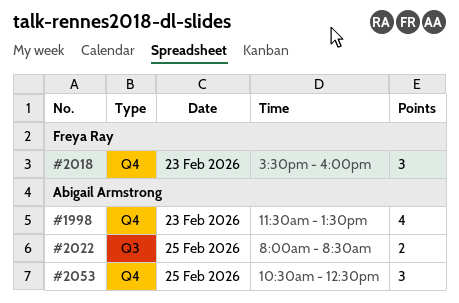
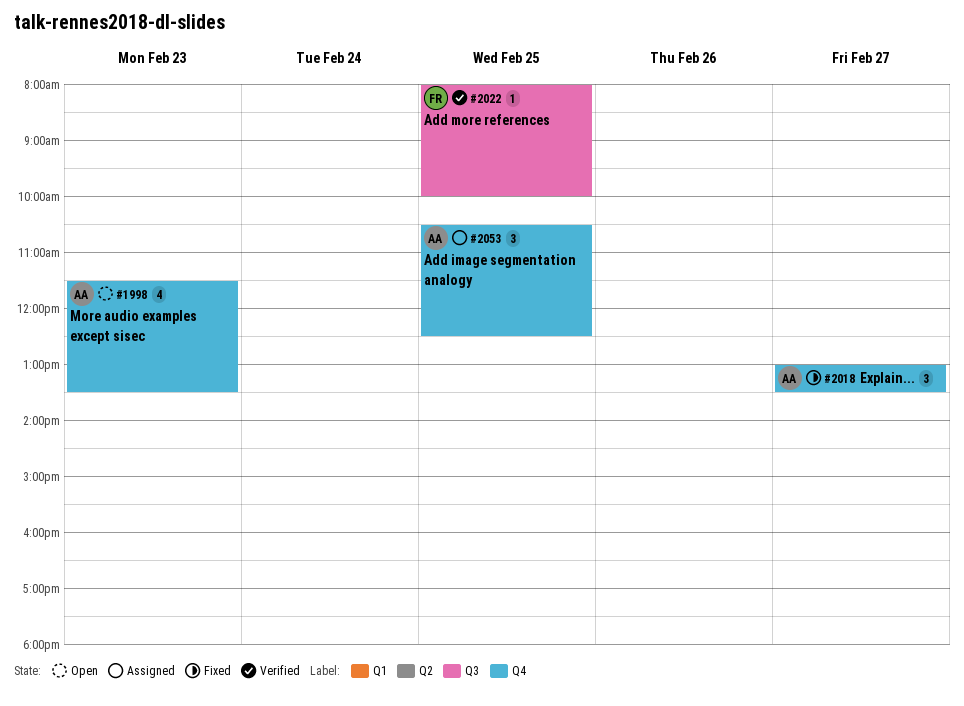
#2018, owner: Freya Ray -> Abigail Armstrong
#2018, day: Feb 23 -> Feb 27
#2018, begins: 15:30 -> 13:00
#2018, ends: 16:00 -> 13:30
#2022, owner: Abigail Armstrong -> Freya Ray
#2022, estimate: 2 -> 1
#2022, ends: 08:30 -> 10:00

